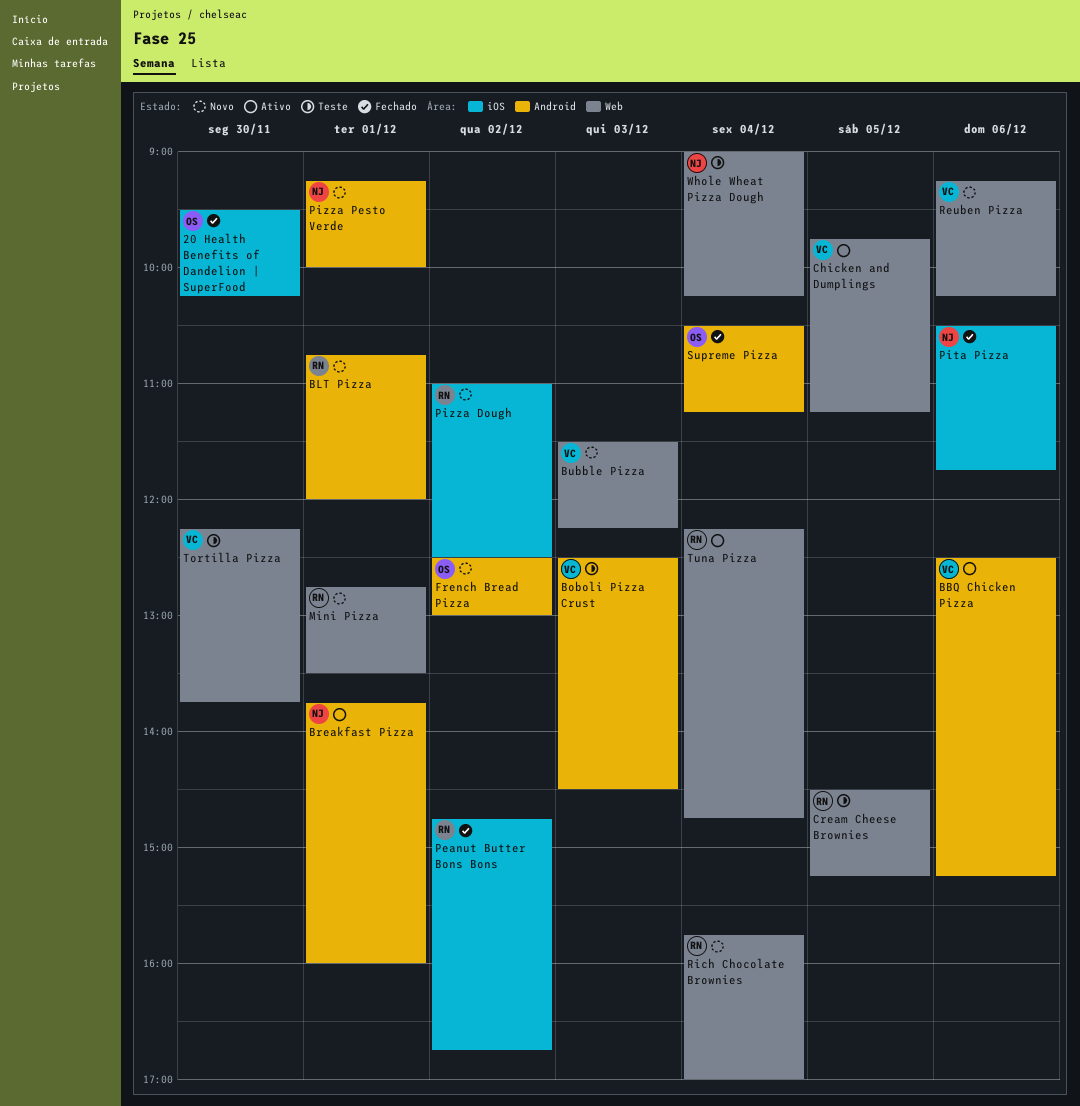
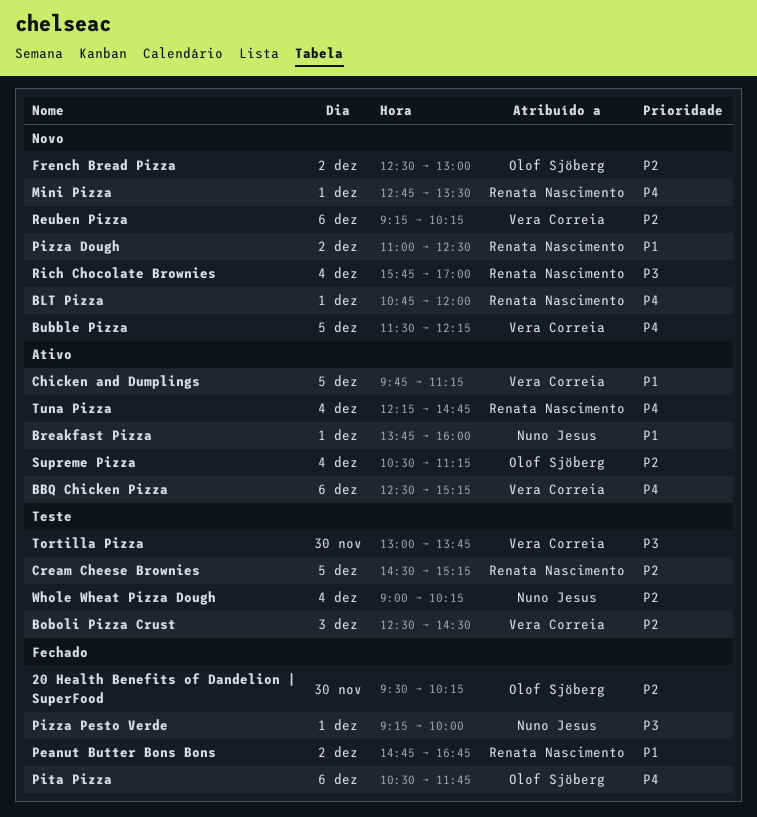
Bubble Pizza, day: Dec 3 -> Dec 5
Pita Pizza, owner: Nuno Jesus -> Olof Sjöberg
Pizza Pesto Verde, status: Novo -> Fechado
Supreme Pizza, status: Fechado -> Ativo
Tortilla Pizza, begins: 12:15 -> 13:00

